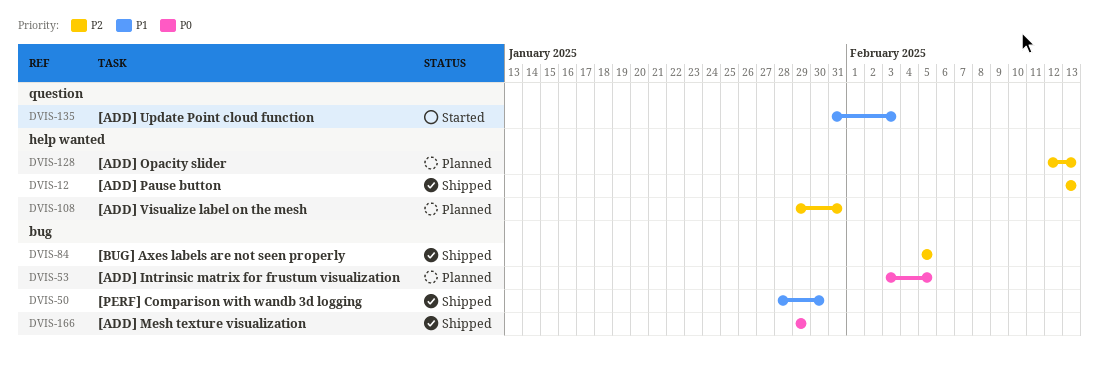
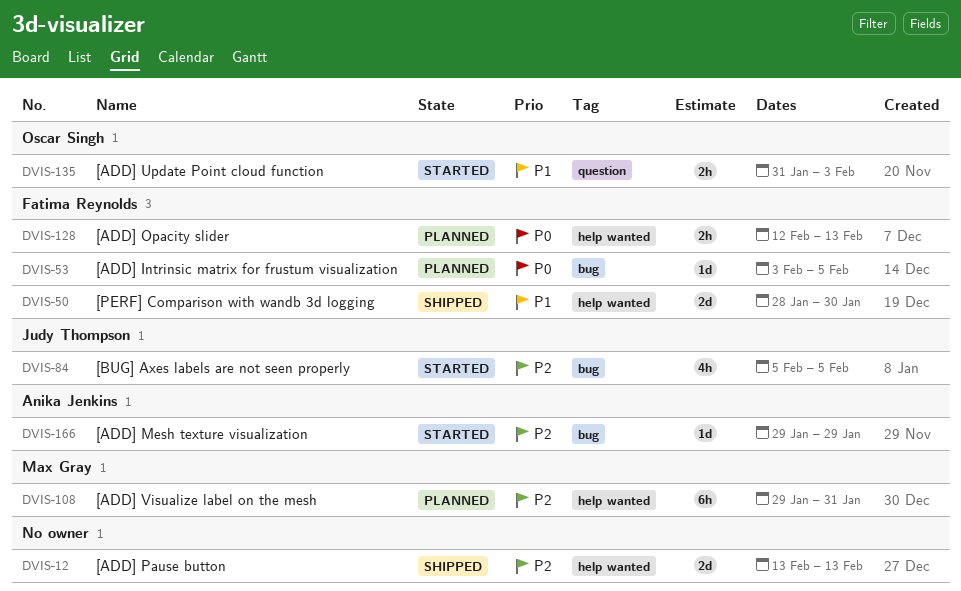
DVIS-50, label: bug -> help wanted
DVIS-84, status: Shipped -> Started
DVIS-128, priority: P2 -> P0
DVIS-166, status: Shipped -> Started
DVIS-166, priority: P0 -> P2

